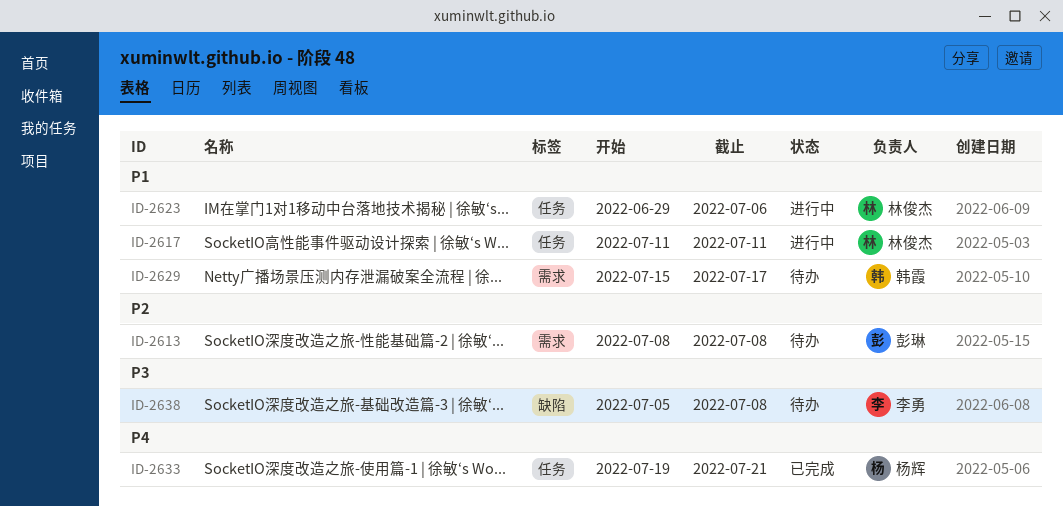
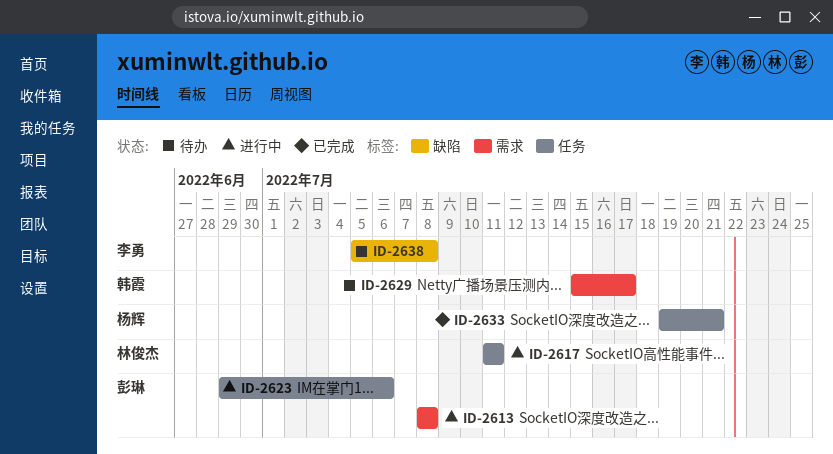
ID-2613, status: 待办 -> 进行中
ID-2623, owner: 林俊杰 -> 彭琳

